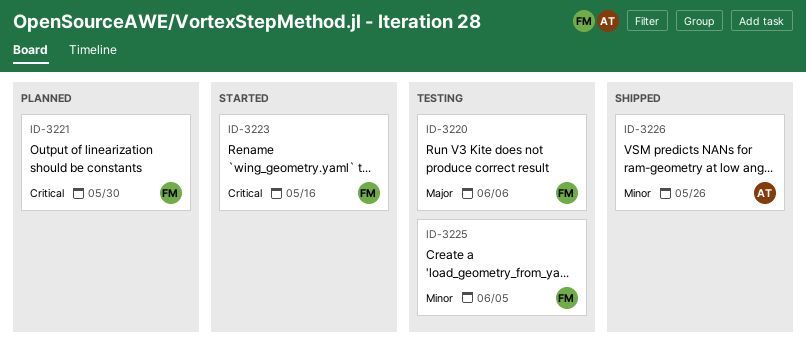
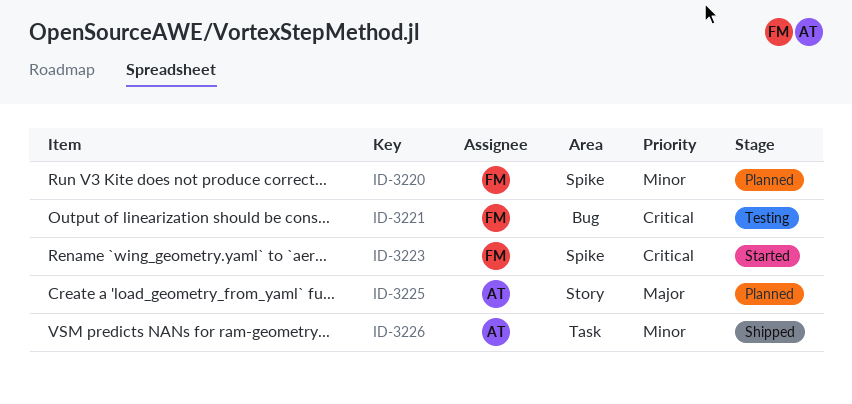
ID-3220, status: Testing -> Planned
ID-3220, priority: Major -> Minor
ID-3221, status: Planned -> Testing
ID-3225, status: Testing -> Planned
ID-3225, owner: FM -> AT
ID-3225, priority: Minor -> Major

